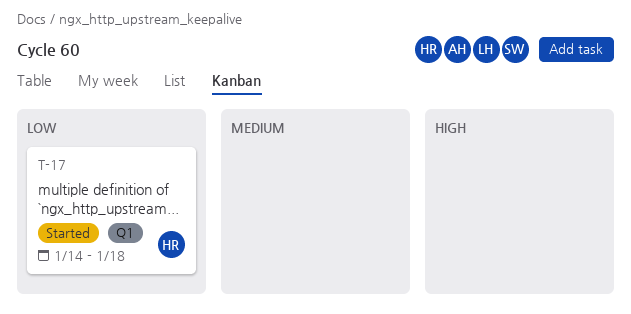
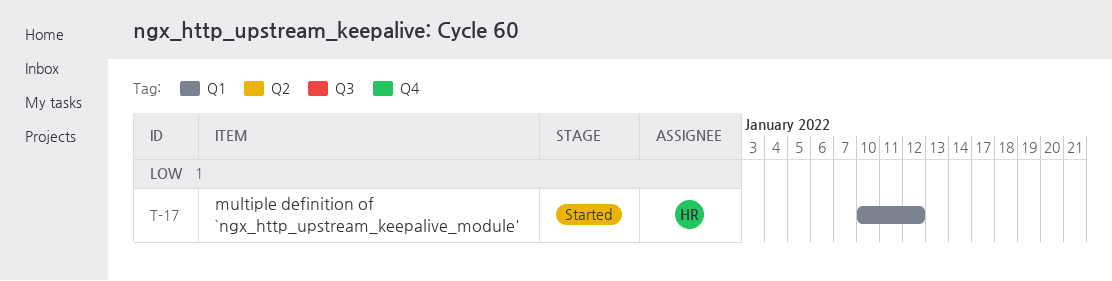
T-17, start: Jan 14 -> Jan 10
T-17, due: Jan 18 -> Jan 12

